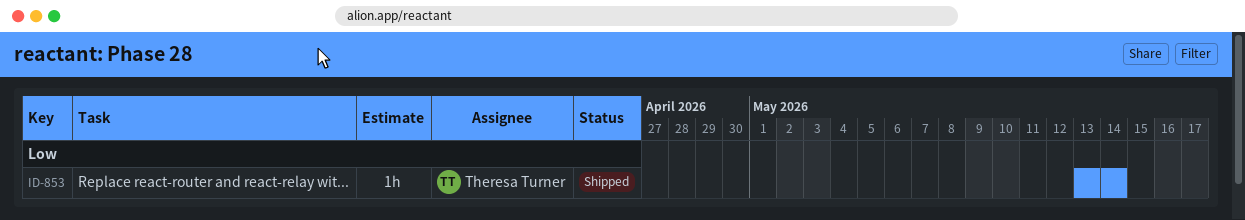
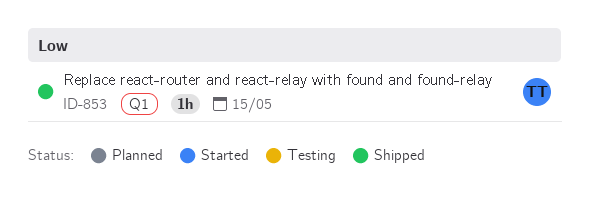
ID-853, due: May 14 -> May 15

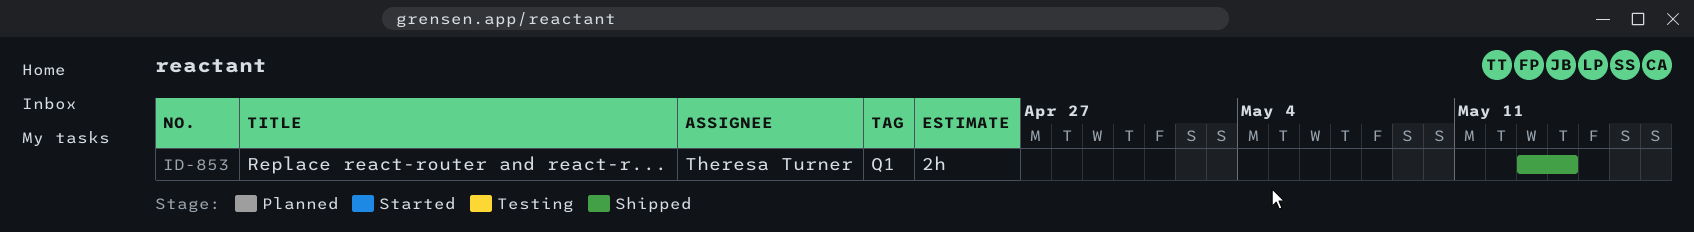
ID-853, estimate: 1h -> 2h
ID-853, due: May 15 -> May 14

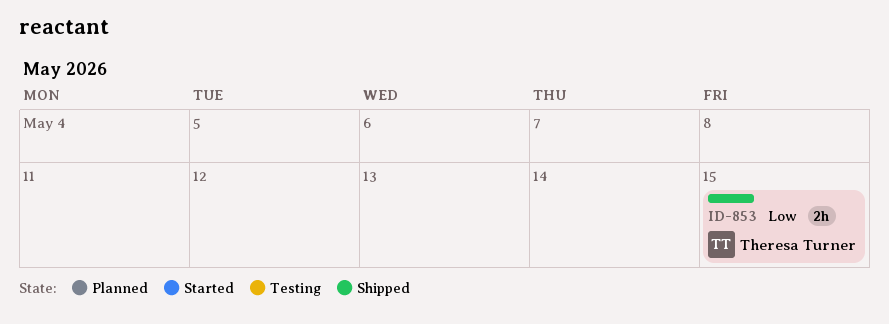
ID-853, due: May 14 -> May 15

